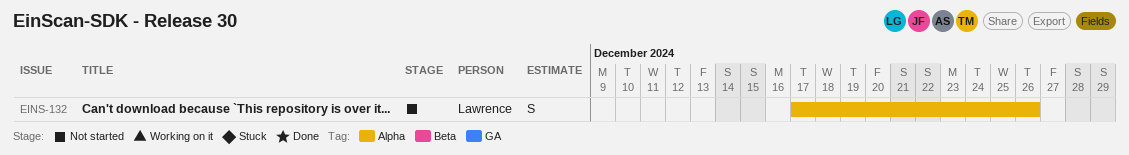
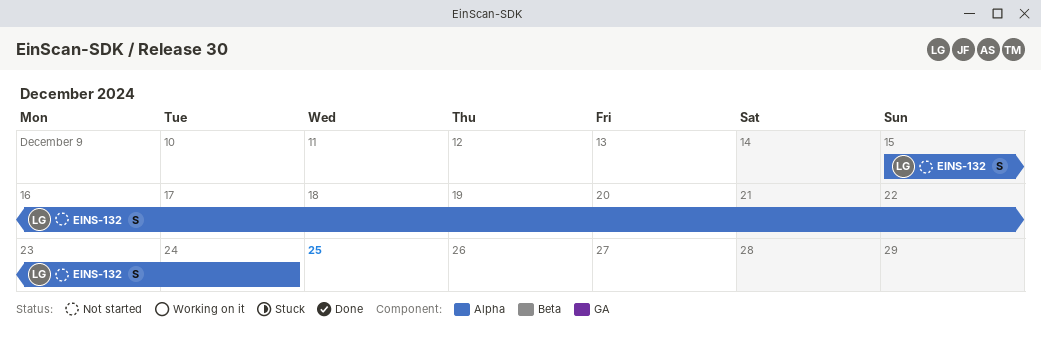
EINS-132, start: Dec 17 -> Dec 15
EINS-132, due: Dec 26 -> Dec 24

